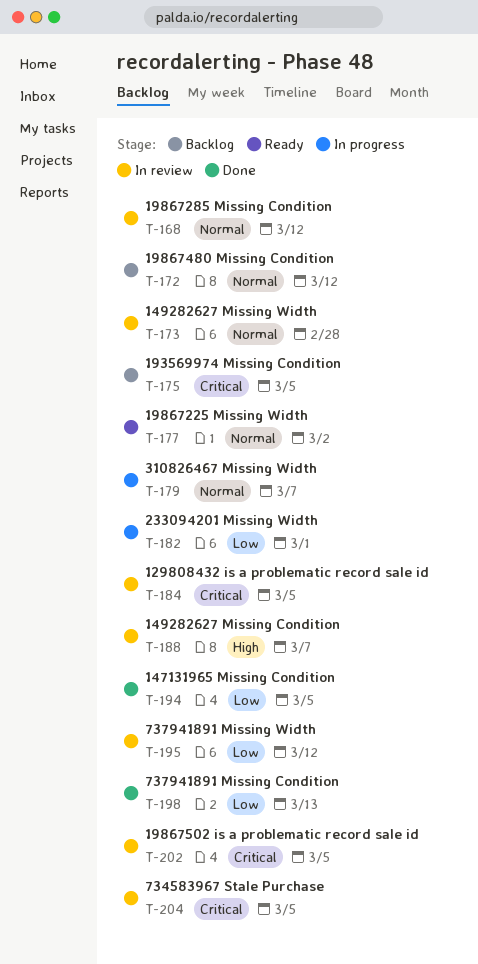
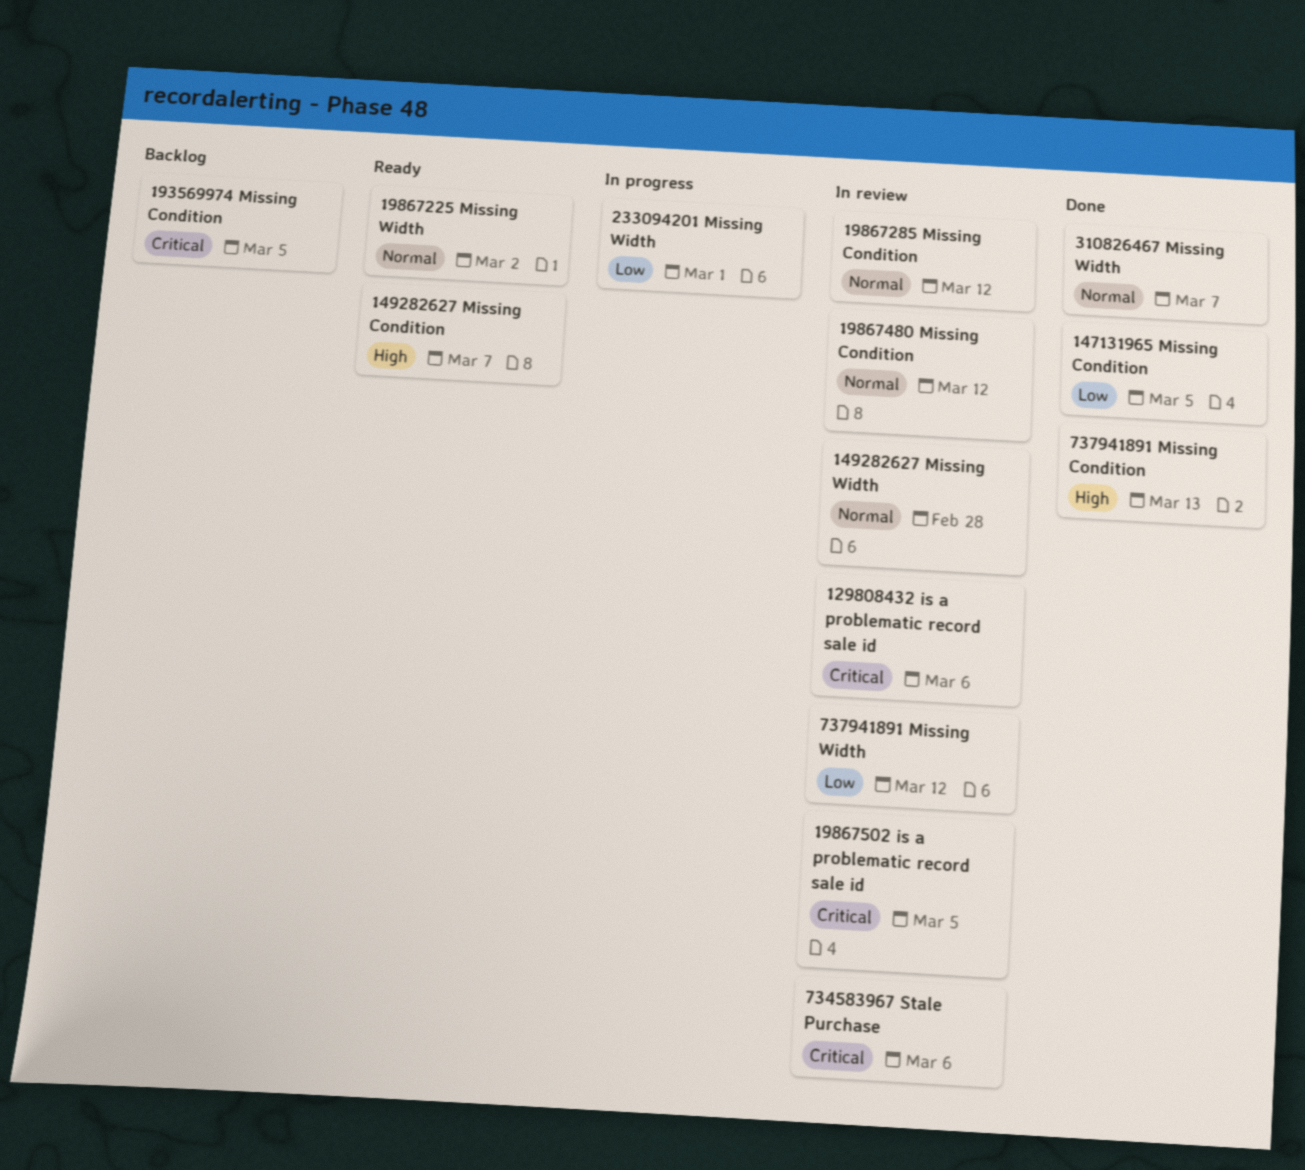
129808432 is a problematic record sale id, due: Mar 5 -> Mar 6
149282627 Missing Condition, status: In review -> Ready
19867480 Missing Condition, status: Backlog -> In review
310826467 Missing Width, status: In progress -> Done
734583967 Stale Purchase, due: Mar 5 -> Mar 6
737941891 Missing Condition, priority: Low -> High

